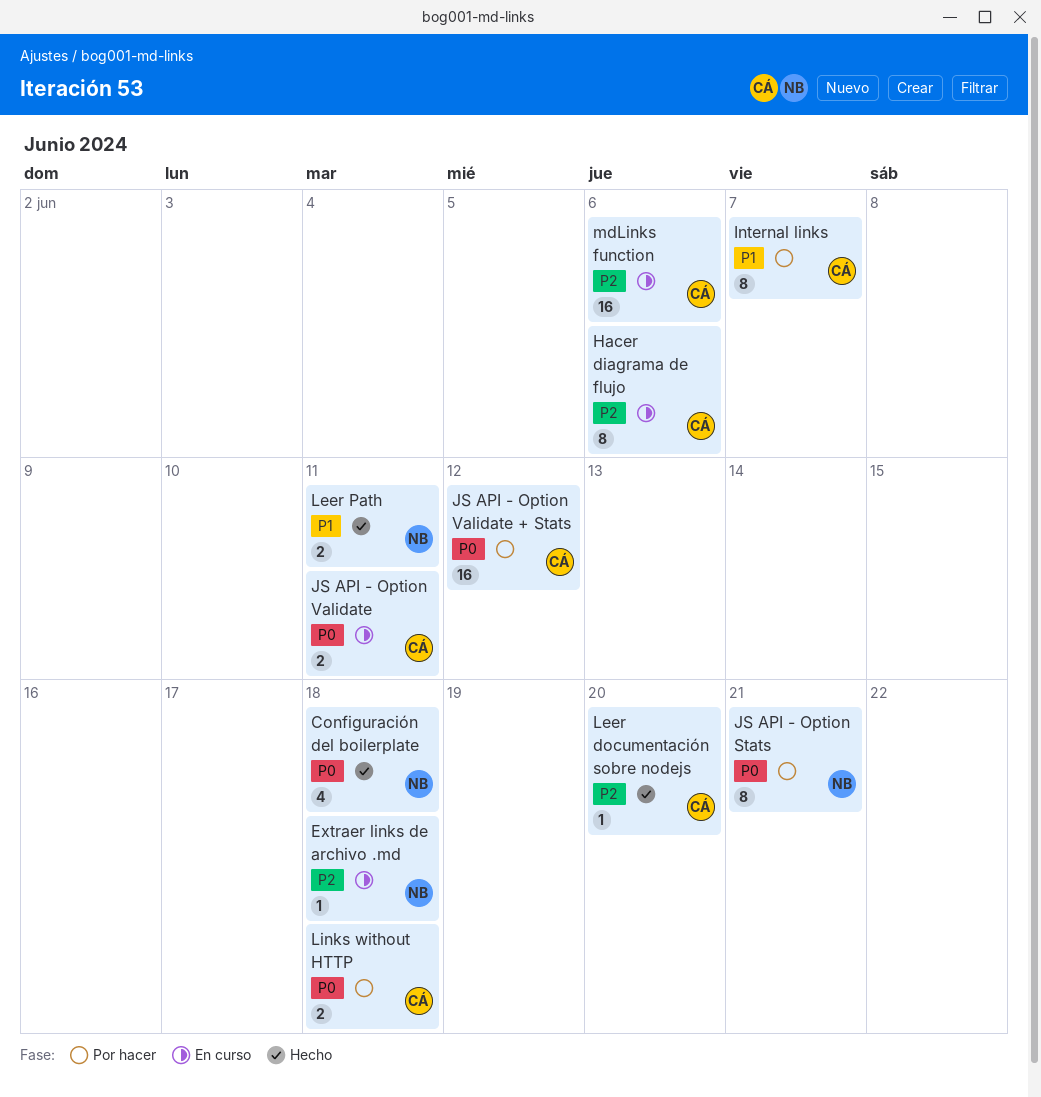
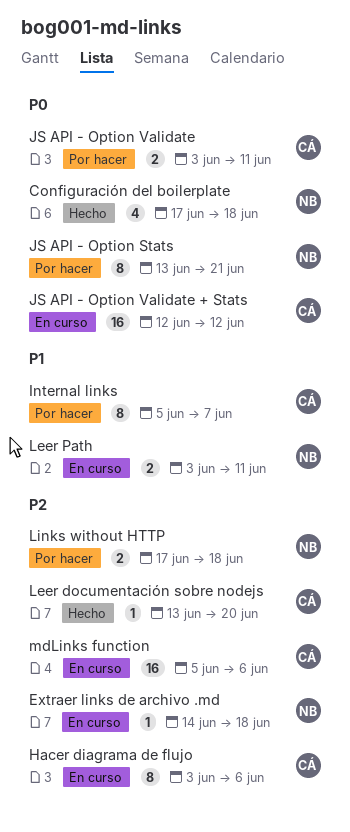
JS API - Option Validate, status: En curso -> Por hacer
JS API - Option Validate + Stats, status: Por hacer -> En curso
Leer Path, status: Hecho -> En curso
Links without HTTP, owner: CÁ -> NB
Links without HTTP, priority: P0 -> P2

